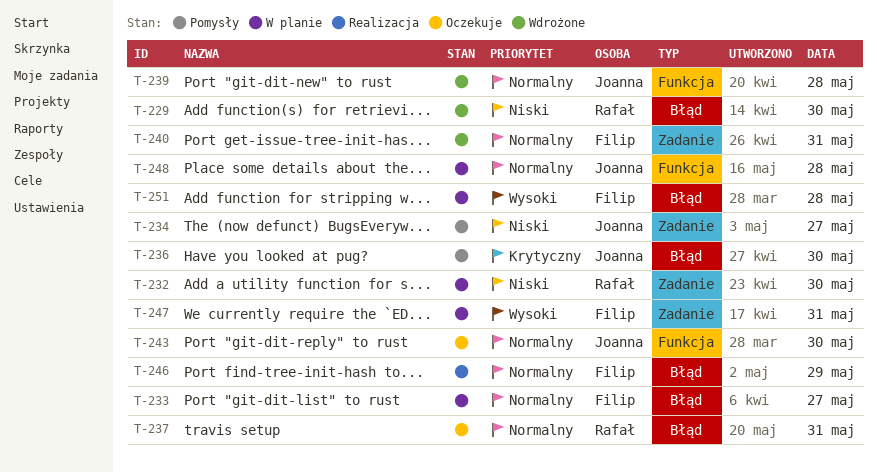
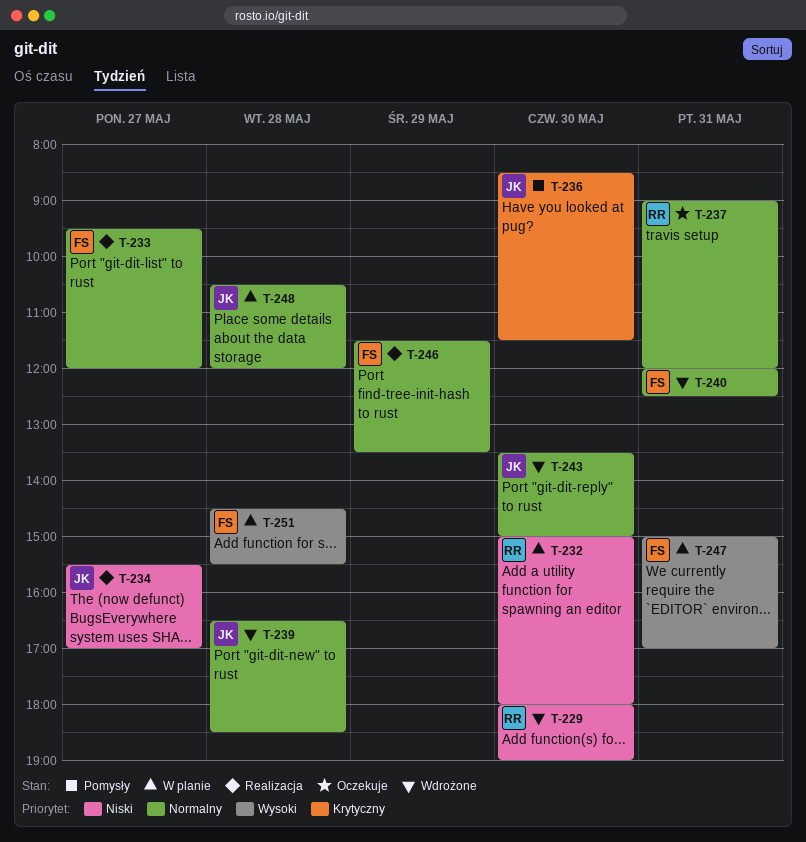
T-233, status: W planie -> Realizacja
T-234, status: Pomysły -> Realizacja
T-243, status: Oczekuje -> Wdrożone

